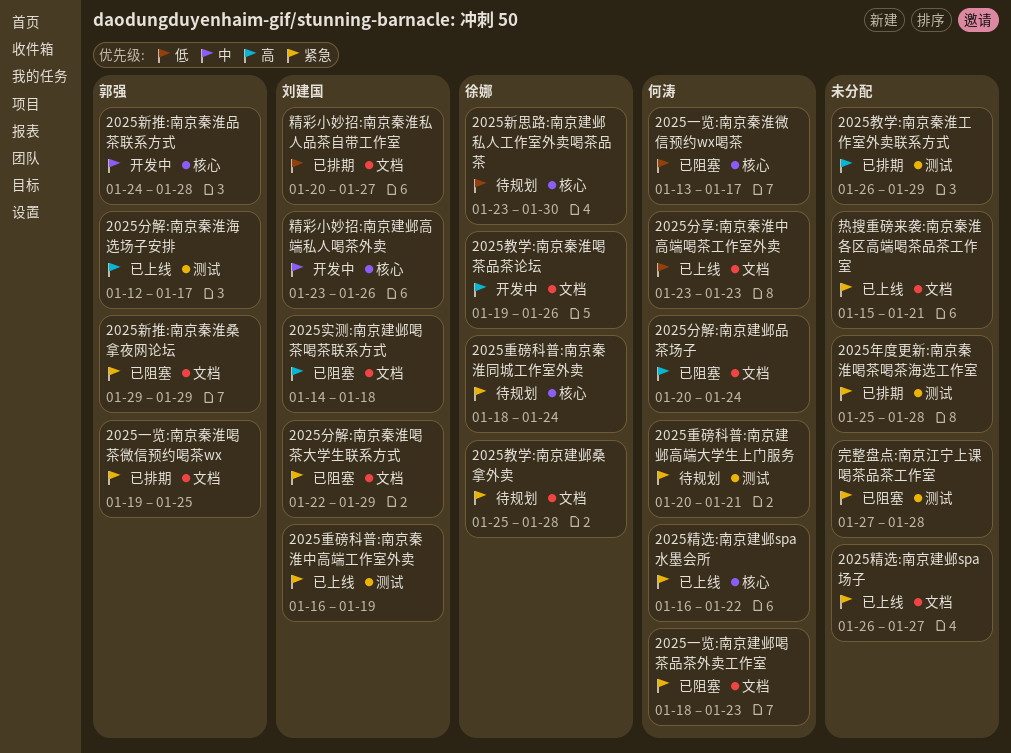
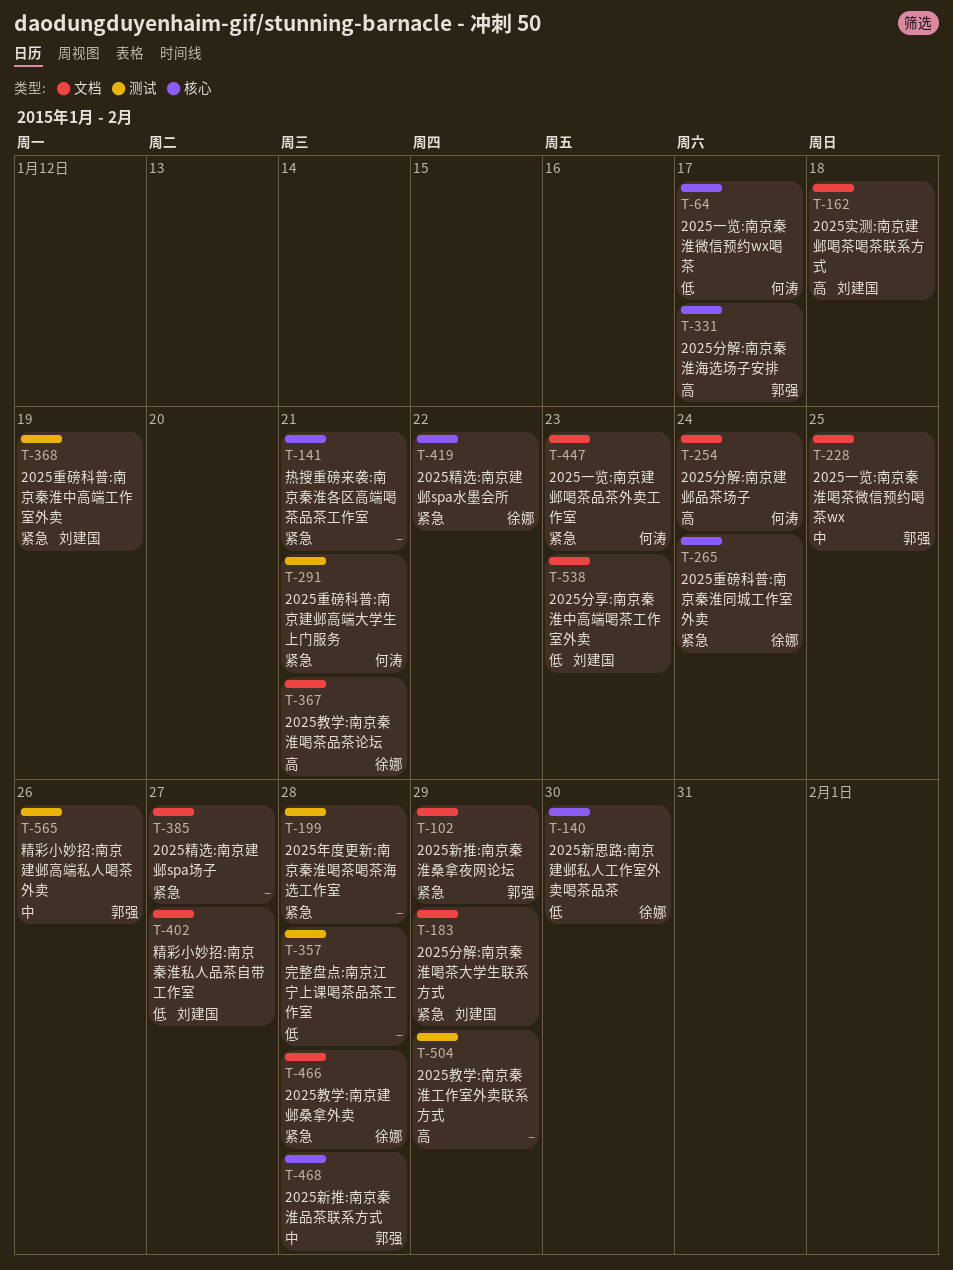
2025一览:南京秦淮喝茶微信预约喝茶wx, priority: 紧急 -> 中
2025分享:南京秦淮中高端喝茶工作室外卖, owner: 何涛 -> 刘建国
2025分解:南京秦淮海选场子安排, label: 测试 -> 核心
2025教学:南京秦淮喝茶品茶论坛, due: Jan 26 -> Jan 21
2025精选:南京建邺spa水墨会所, owner: 何涛 -> 徐娜
完整盘点:南京江宁上课喝茶品茶工作室, priority: 紧急 -> 低
热搜重磅来袭:南京秦淮各区高端喝茶品茶工作室, label: 文档 -> 核心
精彩小妙招:南京建邺高端私人喝茶外卖, owner: 刘建国 -> 郭强
精彩小妙招:南京建邺高端私人喝茶外卖, label: 核心 -> 测试

